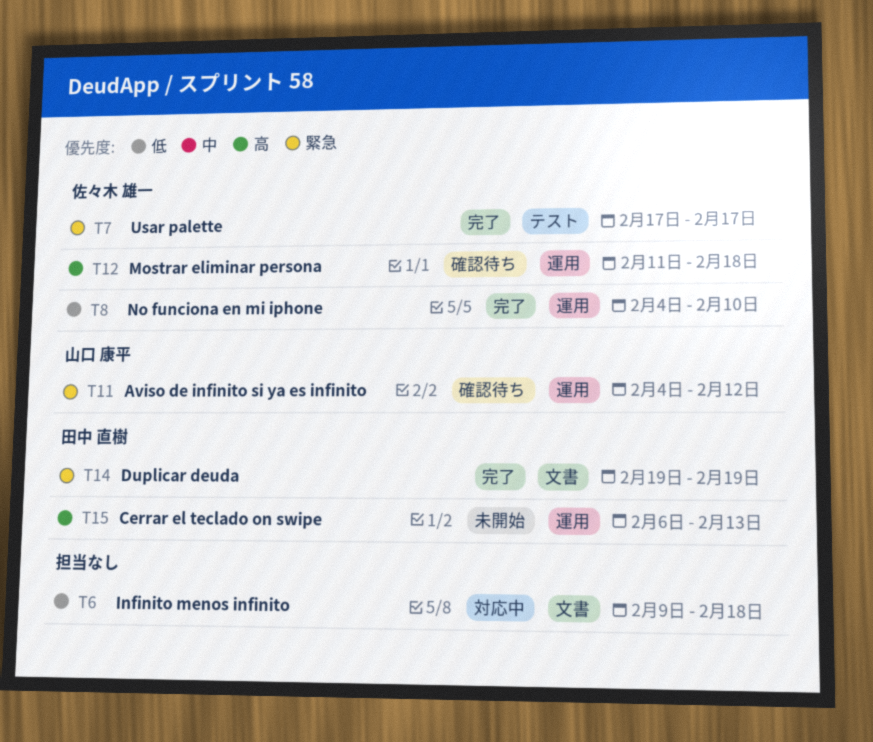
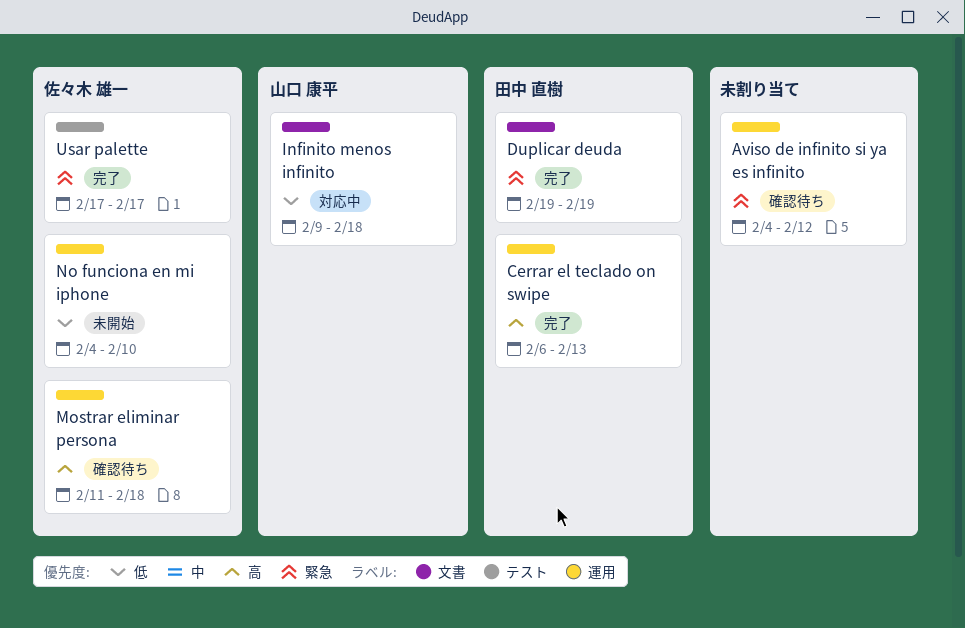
Aviso de infinito si ya es infinito, owner: 山口 康平 -> none
Cerrar el teclado on swipe, status: 未開始 -> 完了
Infinito menos infinito, owner: none -> 山口 康平
No funciona en mi iphone, status: 完了 -> 未開始

